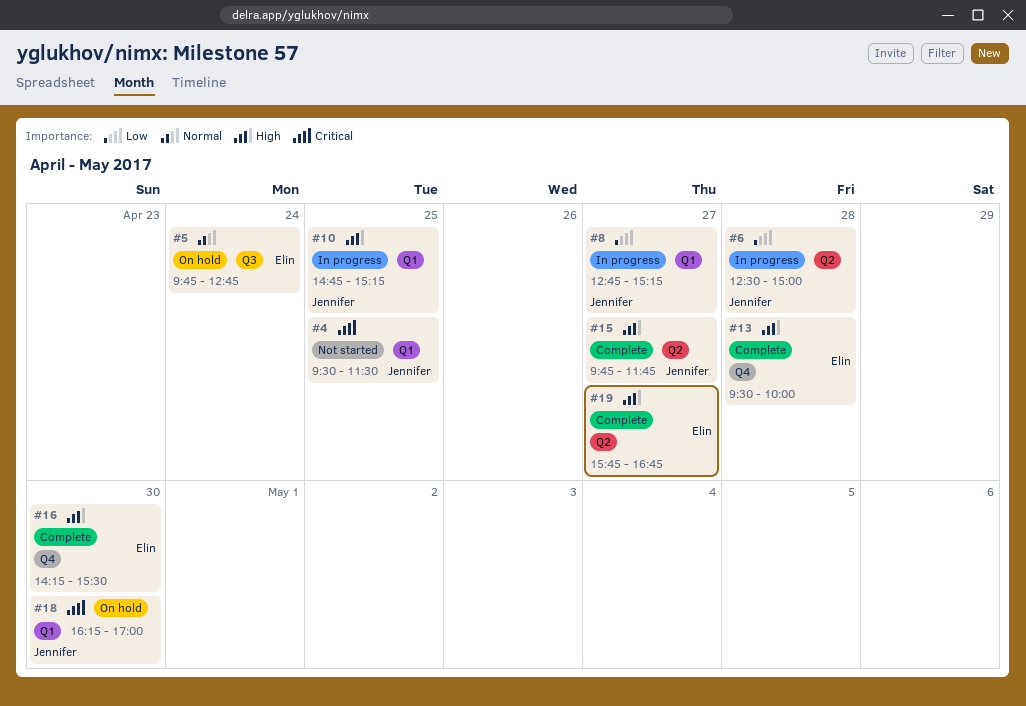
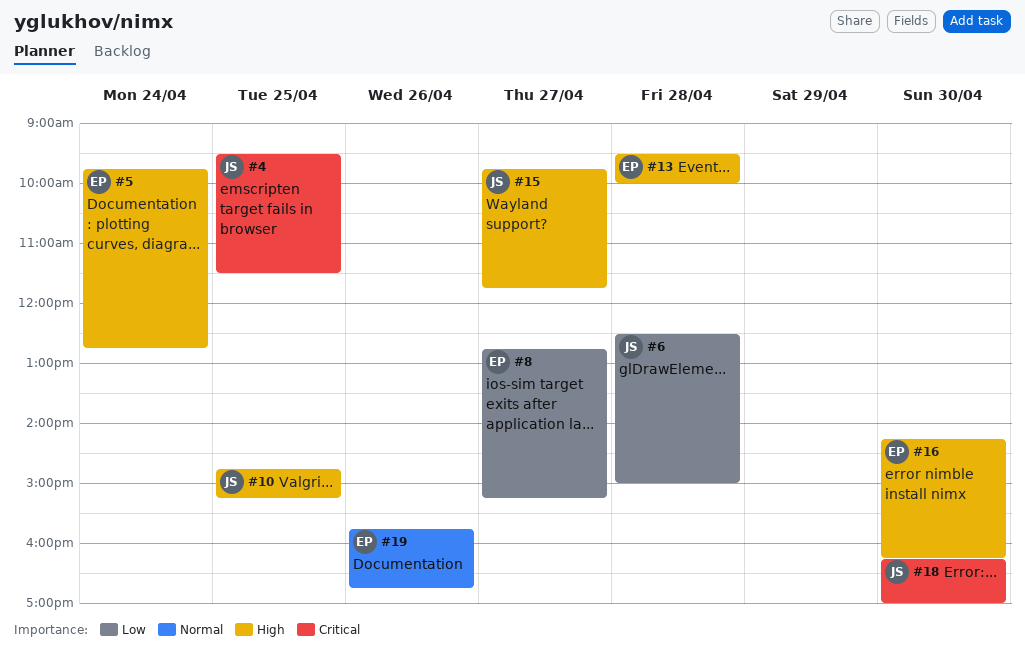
#5, priority: Normal -> High
#8, owner: Jennifer -> Elin
#16, ends: 15:30 -> 16:15
#19, priority: High -> Normal
#19, day: Apr 27 -> Apr 26

